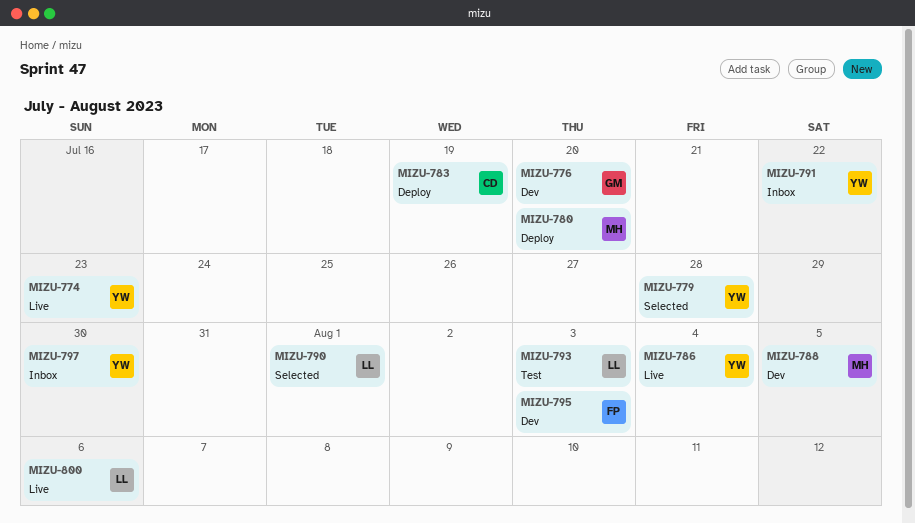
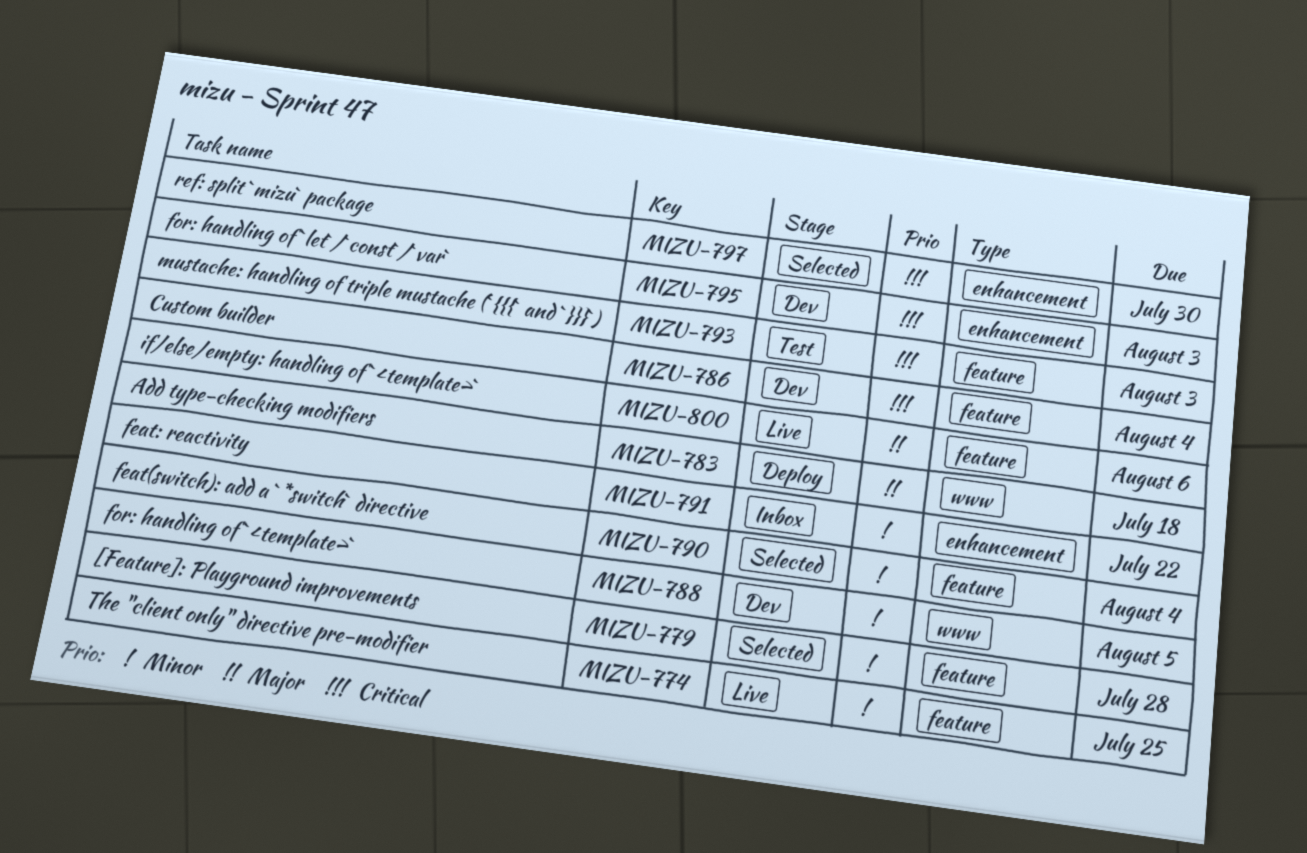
MIZU-774, due: Jul 23 -> Jul 25
MIZU-776: present -> none
MIZU-780: present -> none
MIZU-783, due: Jul 19 -> Jul 18
MIZU-786, status: Live -> Dev
MIZU-790, due: Aug 1 -> Aug 4
MIZU-797, status: Inbox -> Selected

